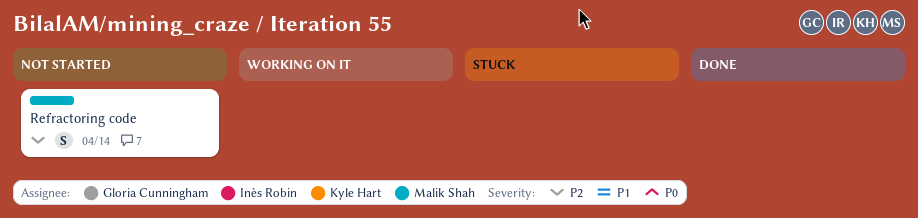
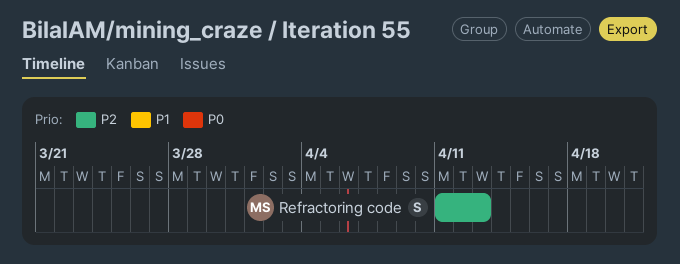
Refractoring code, due: Apr 14 -> Apr 13

